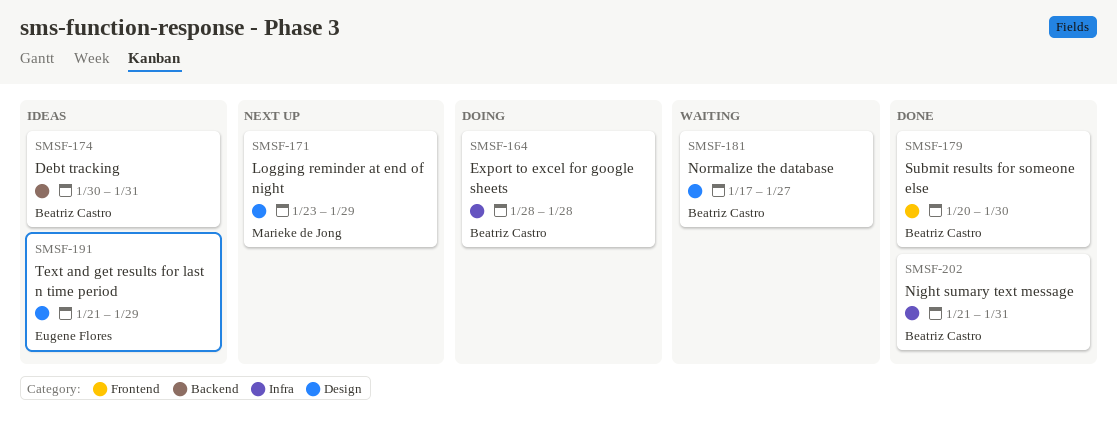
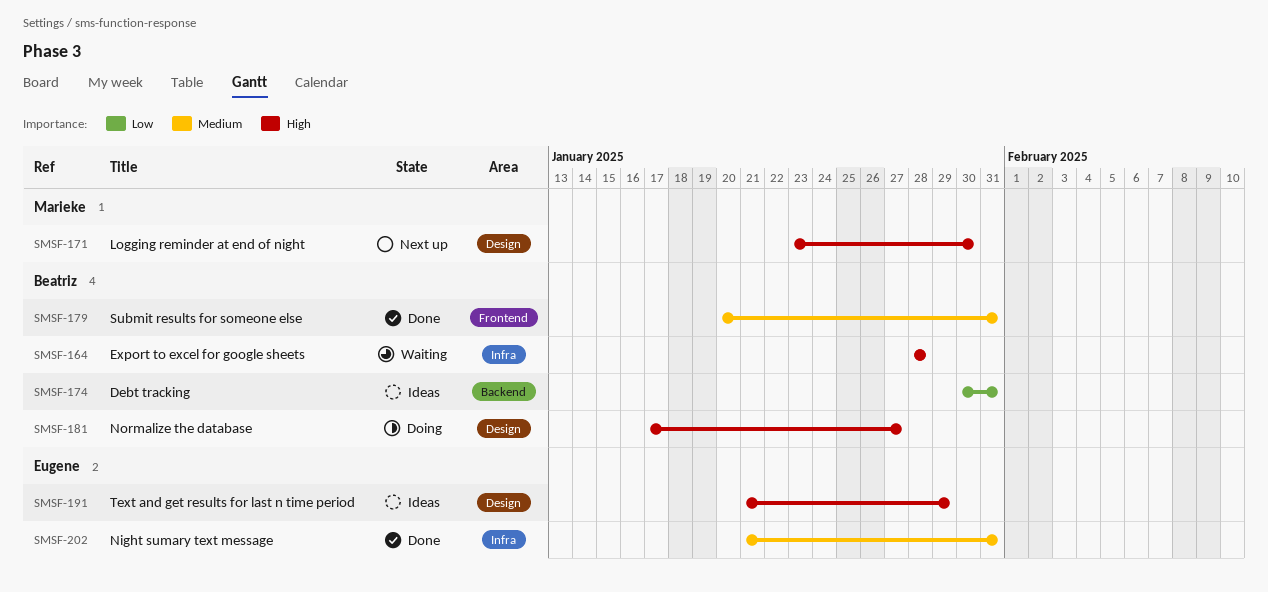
SMSF-164, status: Doing -> Waiting
SMSF-171, due: Jan 29 -> Jan 30
SMSF-179, due: Jan 30 -> Jan 31
SMSF-181, status: Waiting -> Doing
SMSF-202, owner: Beatriz Castro -> Eugene Flores

